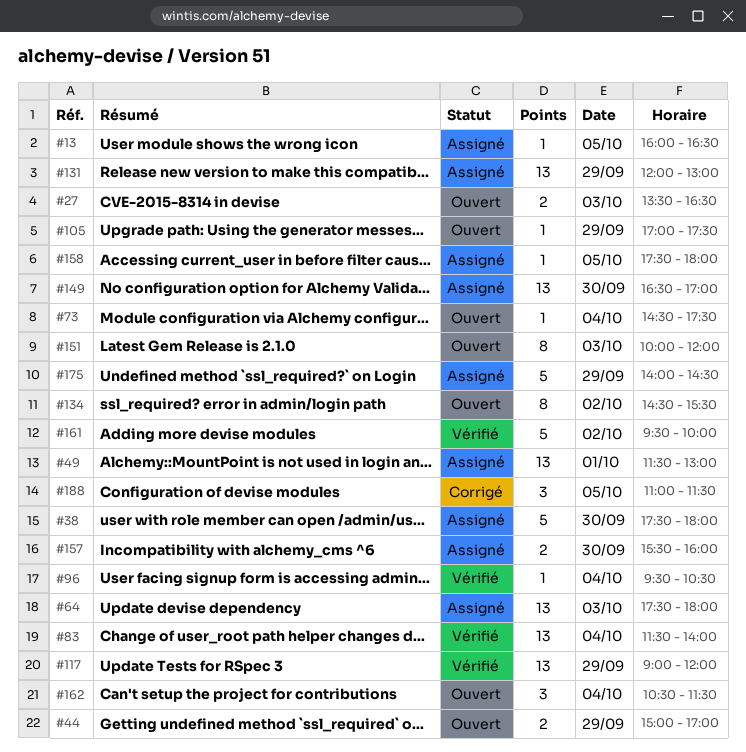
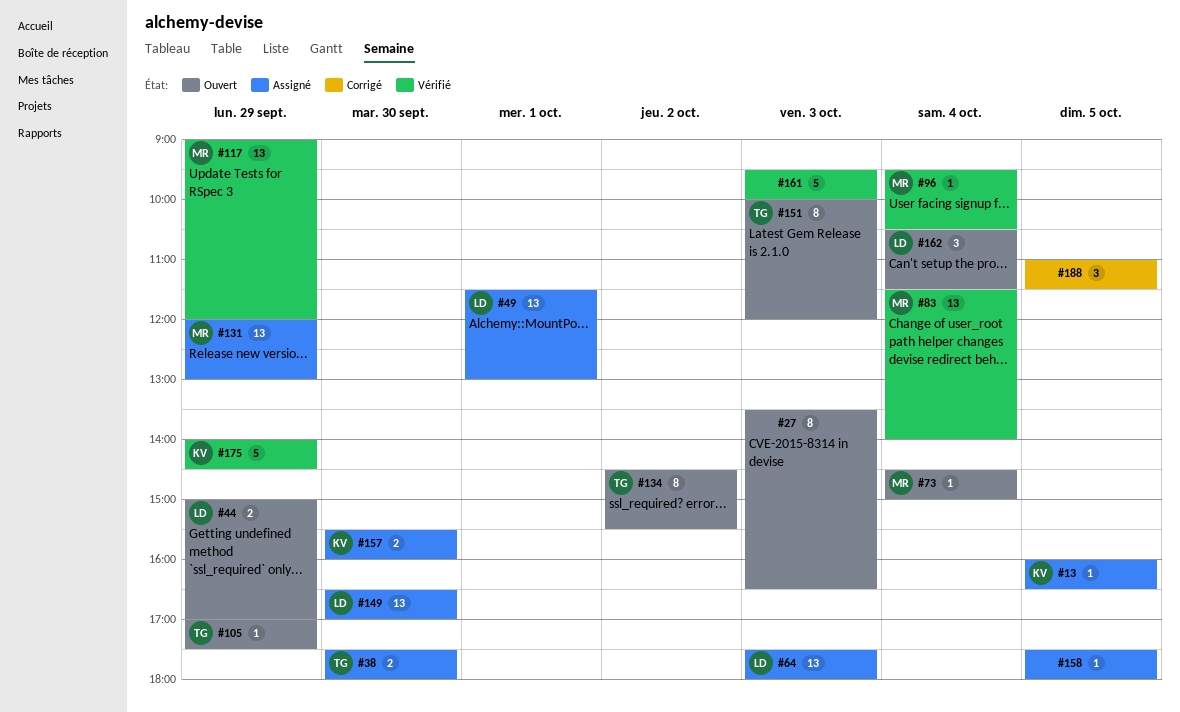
#27, estimate: 2 -> 8
#38, estimate: 5 -> 2
#73, ends: 17:30 -> 15:00
#161, day: Oct 2 -> Oct 3
#175, status: Assigné -> Vérifié

